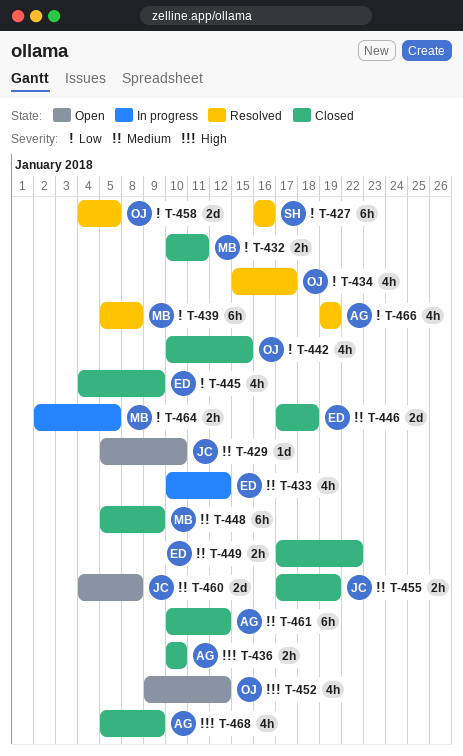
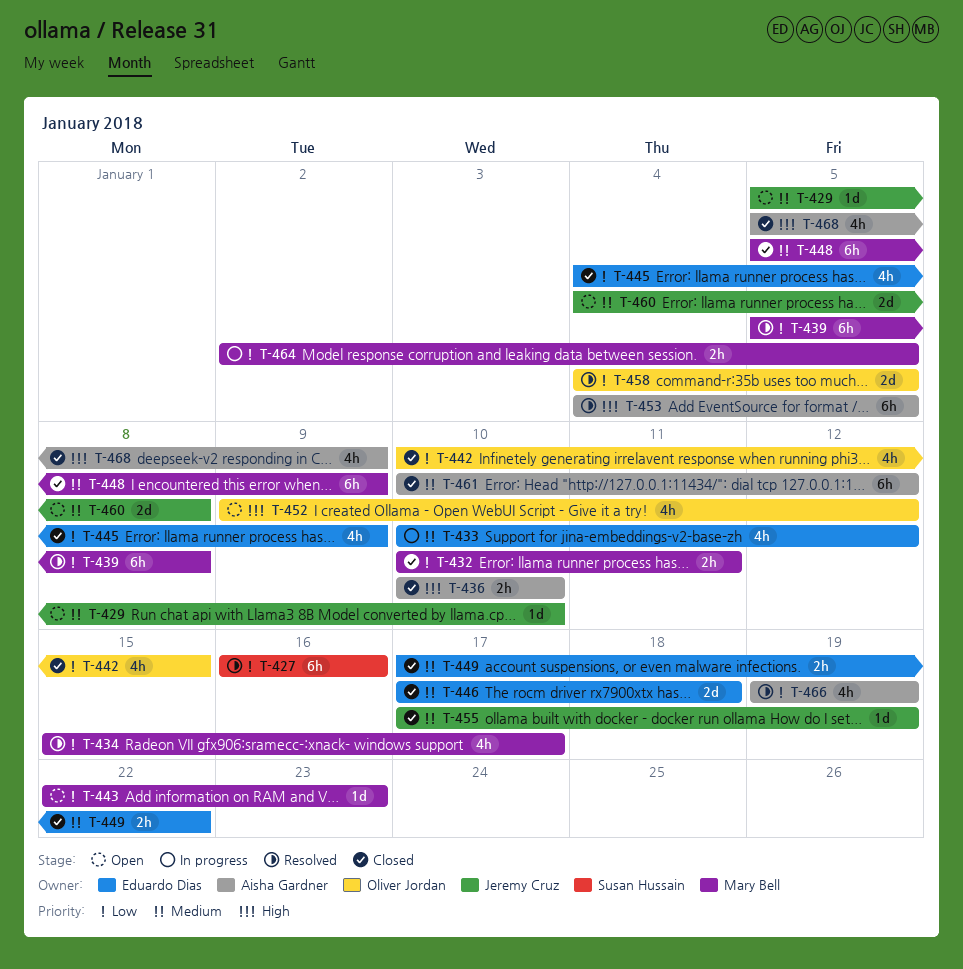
T-434, owner: Oliver Jordan -> Mary Bell
T-443: none -> present
T-453: none -> present
T-455, estimate: 2h -> 1d

